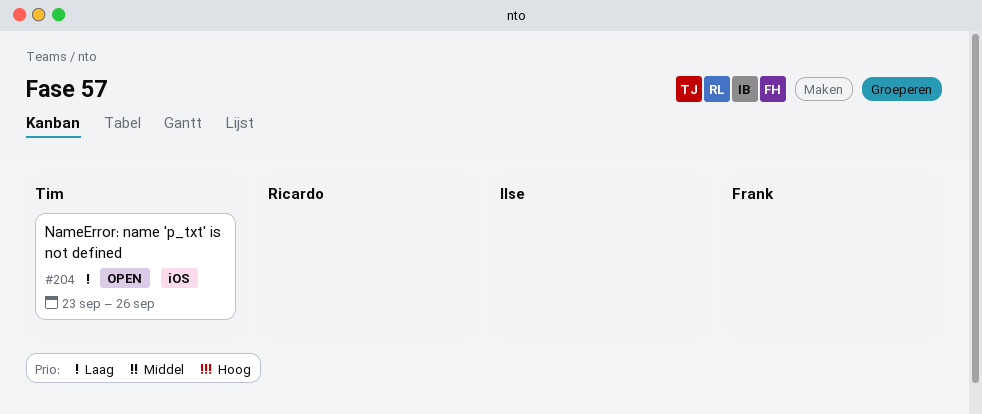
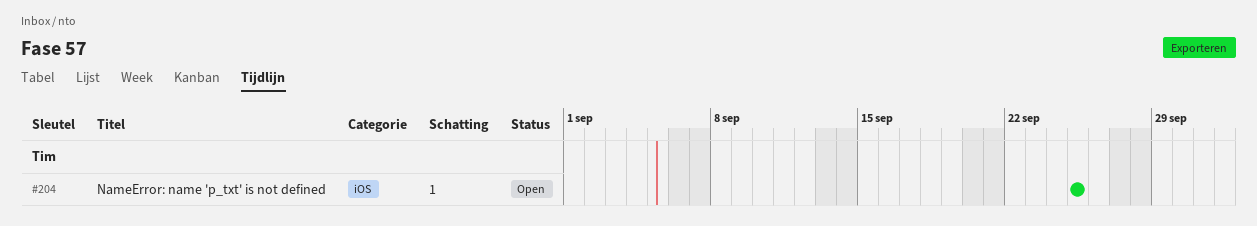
#204, start: Sep 23 -> Sep 25
#204, due: Sep 26 -> Sep 25

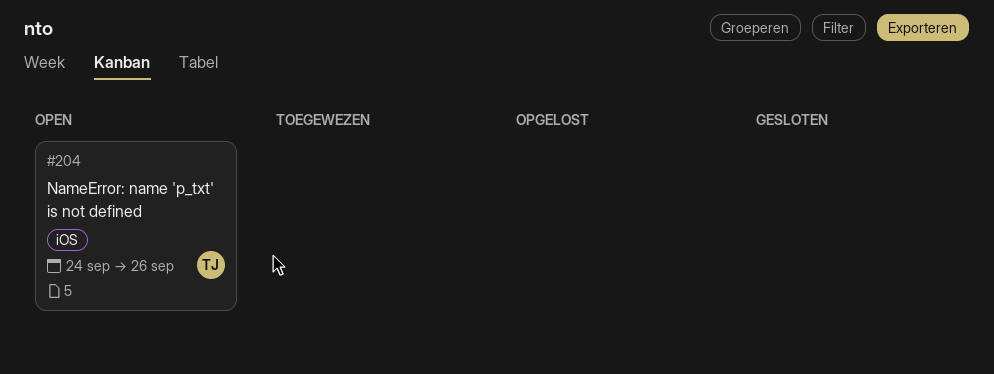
#204, start: Sep 25 -> Sep 24
#204, due: Sep 25 -> Sep 26

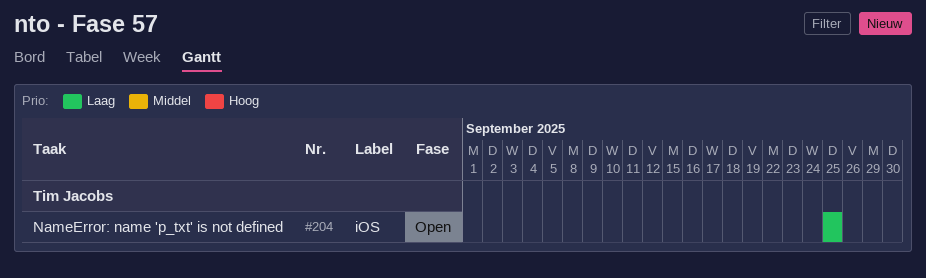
#204, start: Sep 24 -> Sep 25
#204, due: Sep 26 -> Sep 25

